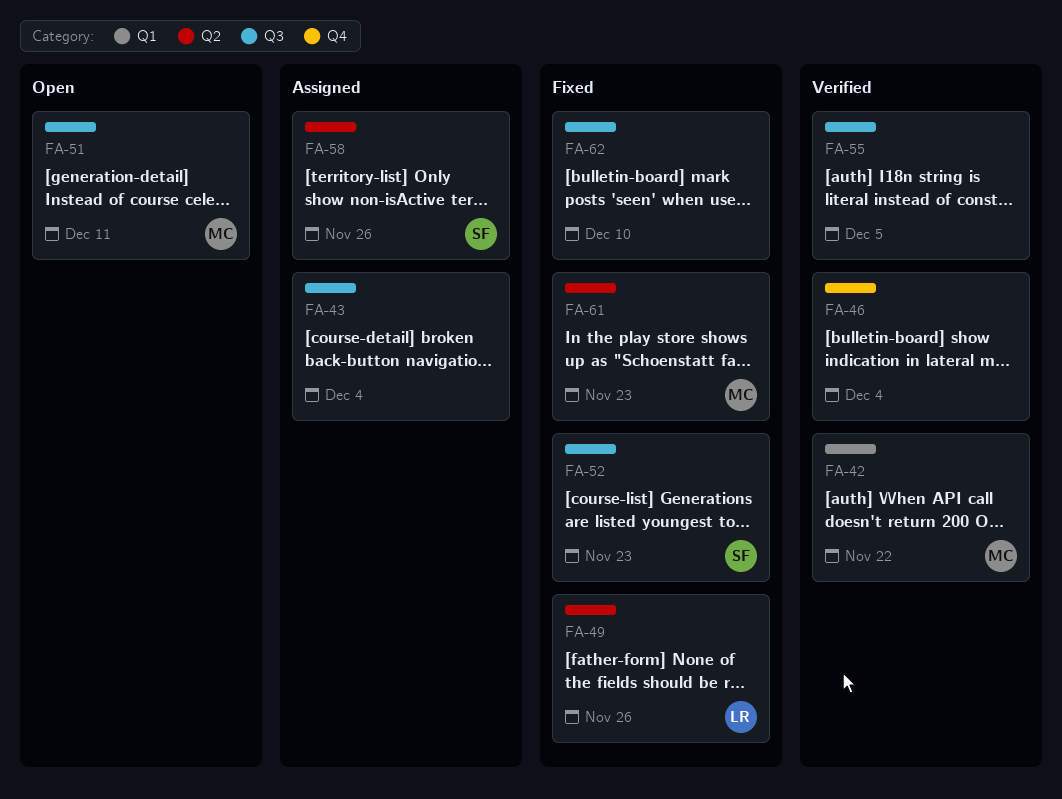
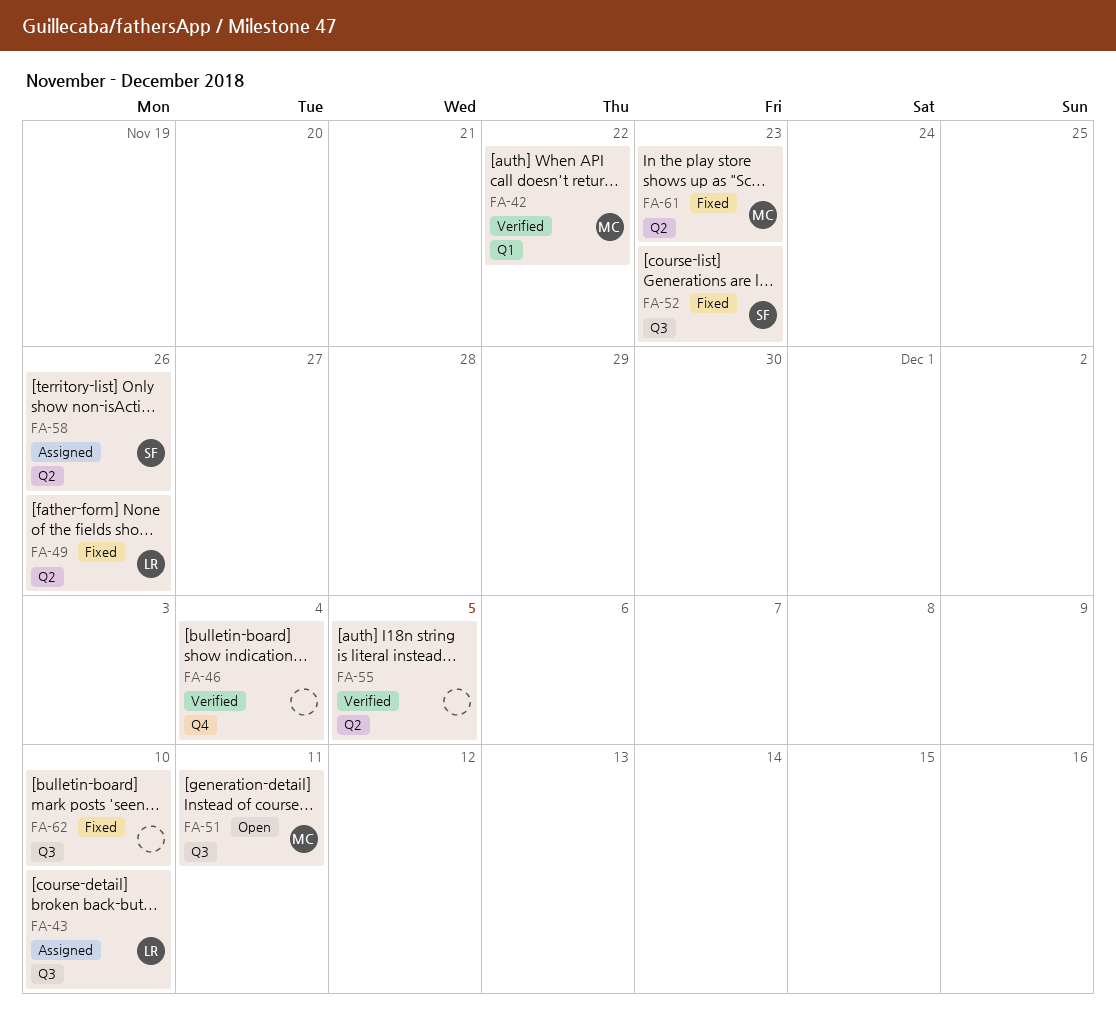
FA-43, owner: none -> LR
FA-43, due: Dec 4 -> Dec 10
FA-55, label: Q3 -> Q2

